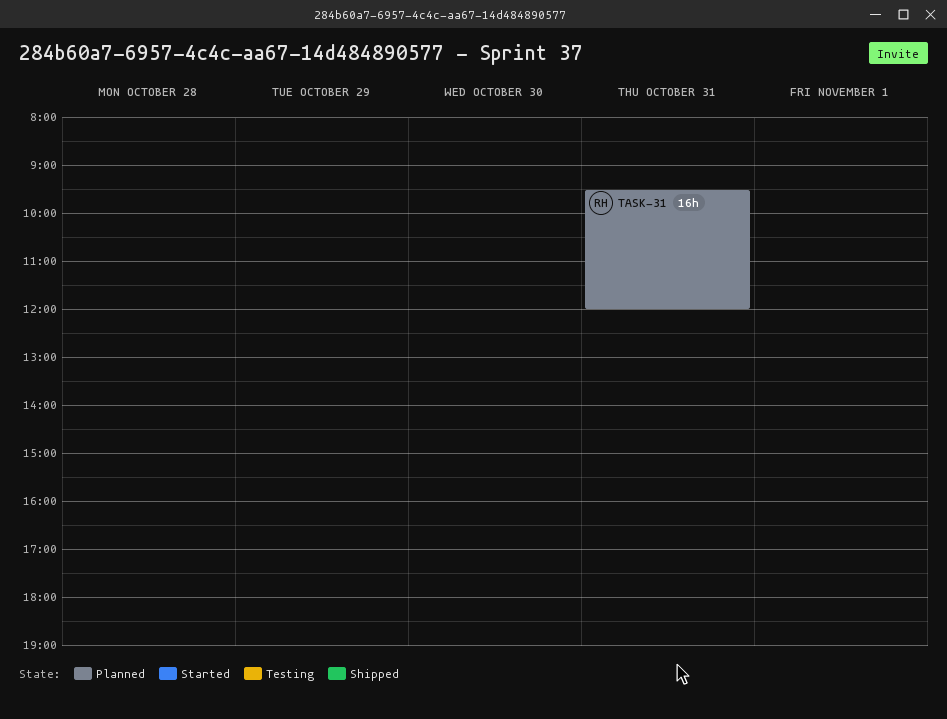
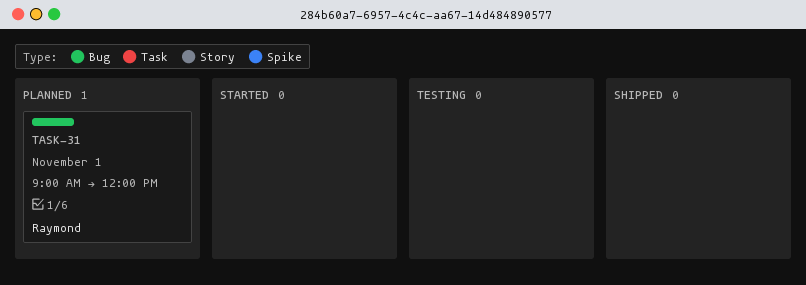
TASK-31, day: Oct 31 -> Nov 1
TASK-31, begins: 09:30 -> 09:00

